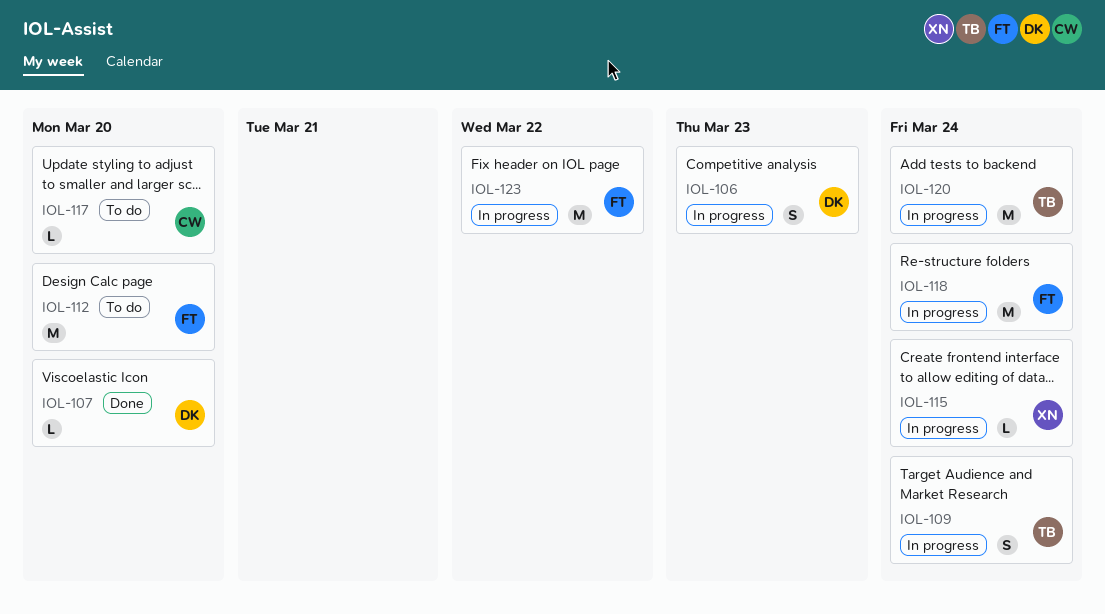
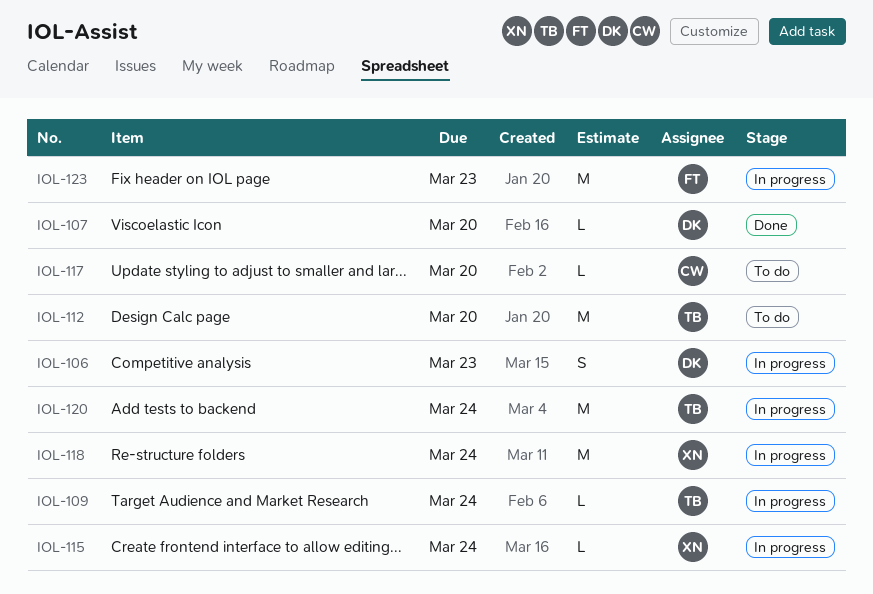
IOL-109, estimate: S -> L
IOL-112, owner: FT -> TB
IOL-118, owner: FT -> XN
IOL-123, due: Mar 22 -> Mar 23

